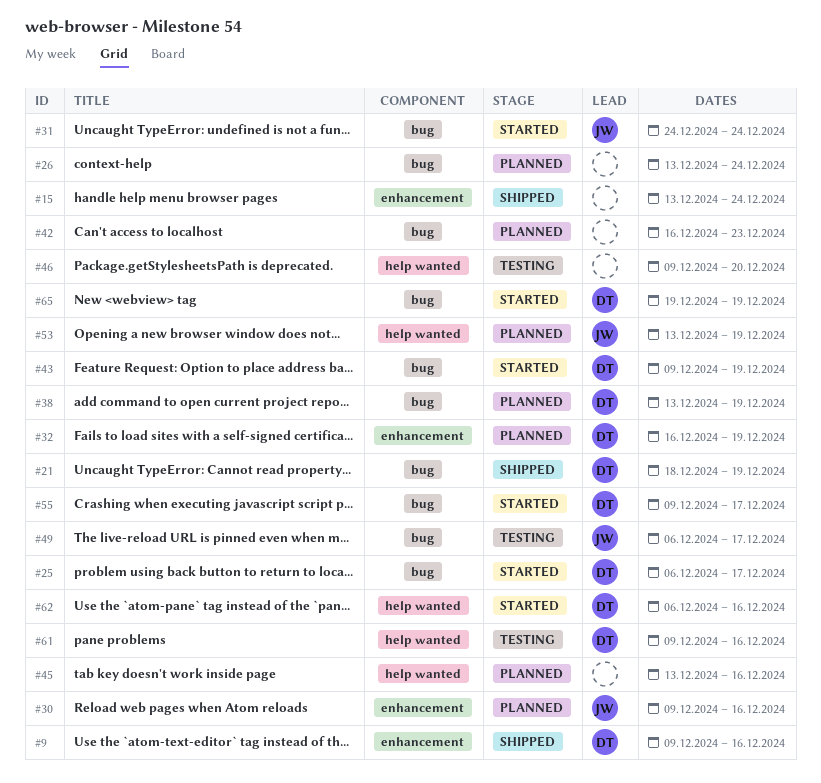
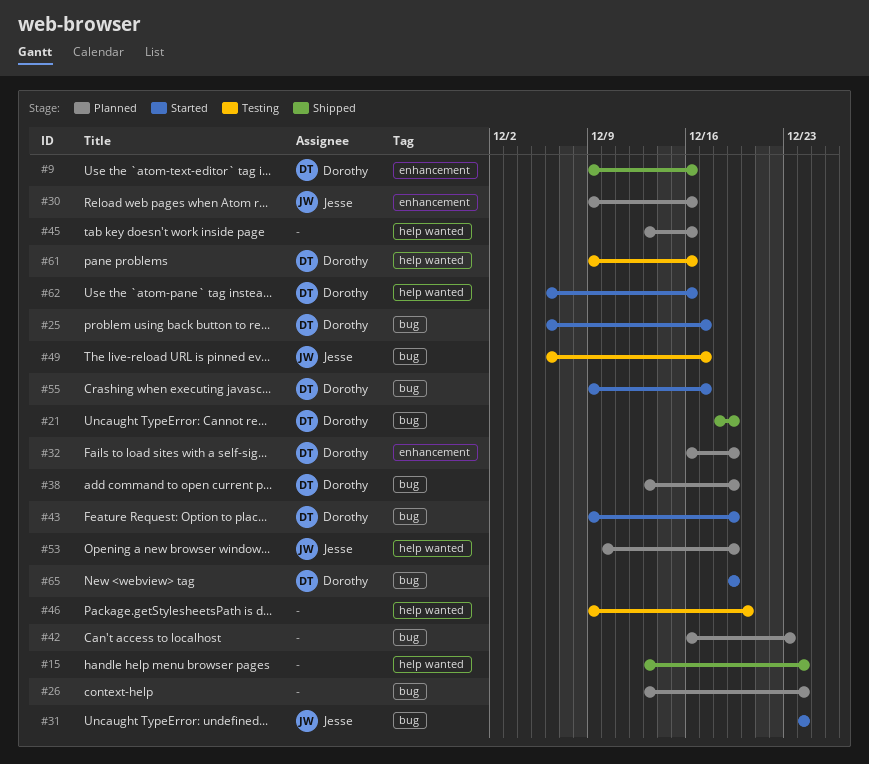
#15, label: enhancement -> help wanted
#53, start: Dec 13 -> Dec 10

